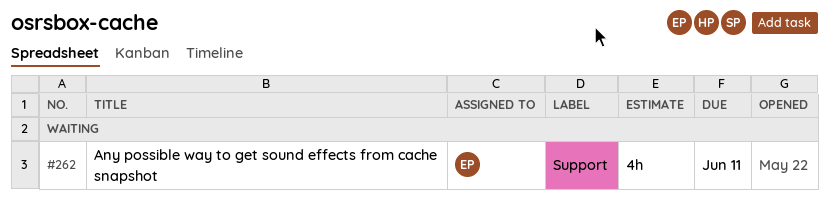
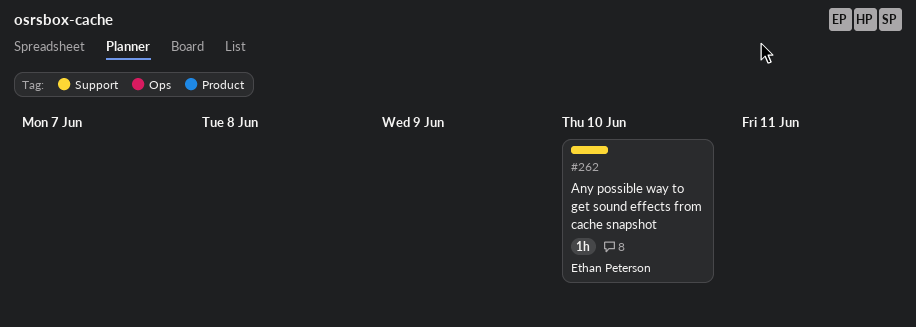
#262, estimate: 4h -> 1h
#262, due: Jun 11 -> Jun 10

